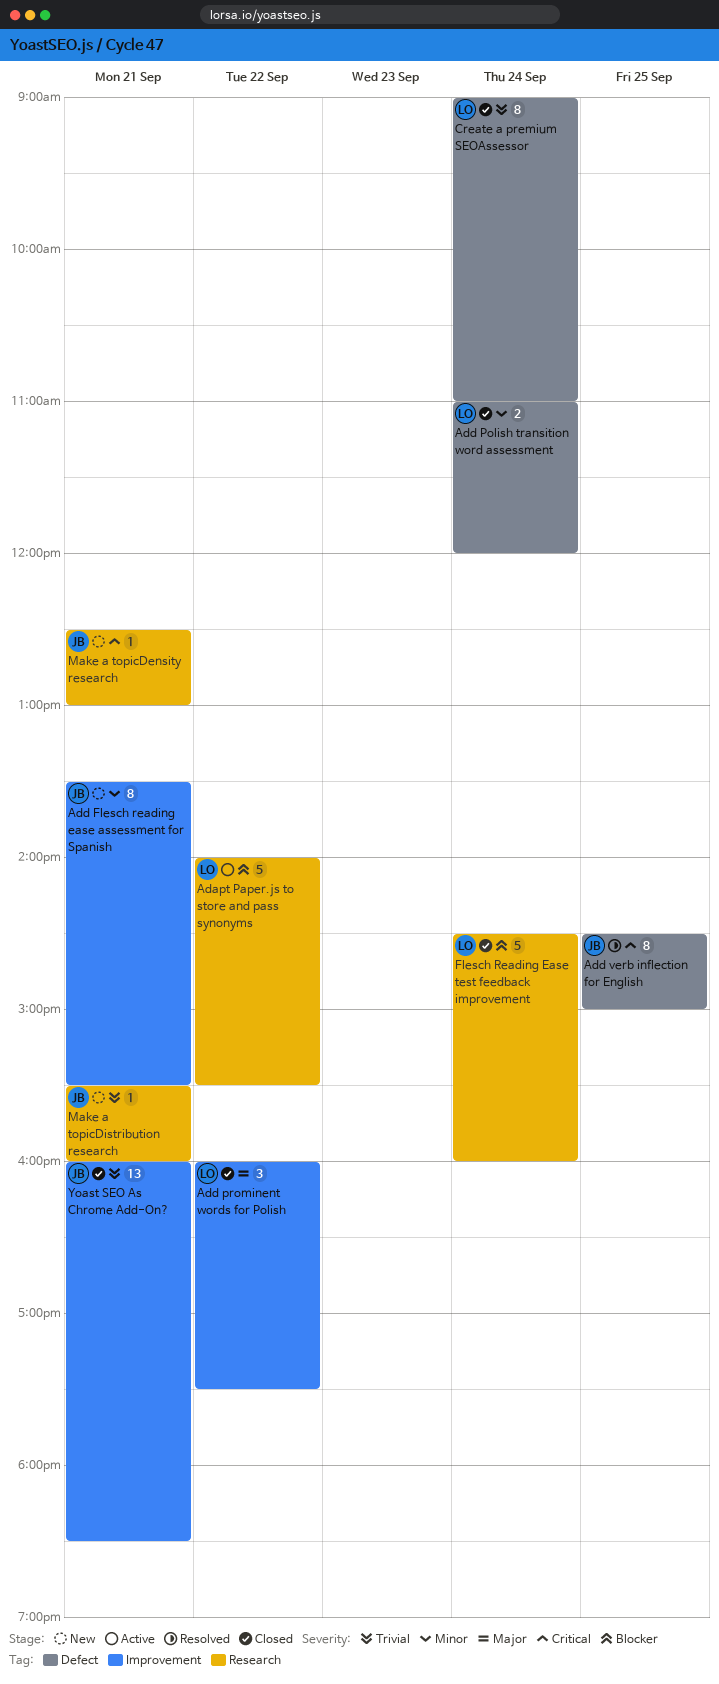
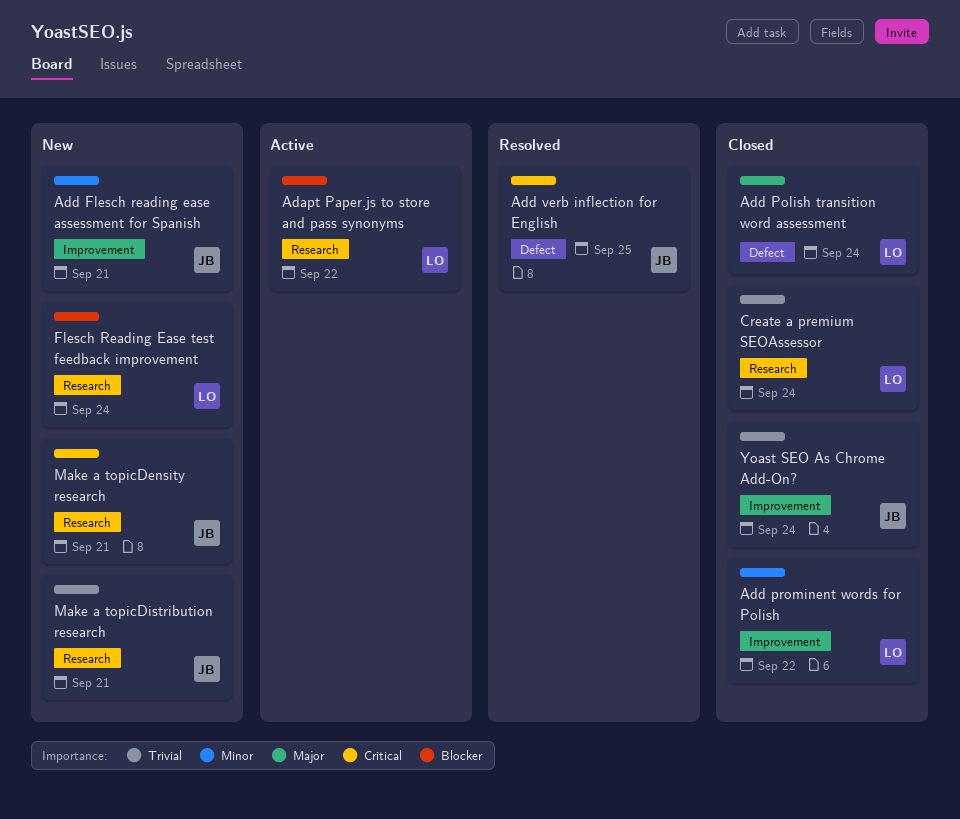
Add Polish transition word assessment, priority: Minor -> Major
Add prominent words for Polish, priority: Major -> Minor
Create a premium SEOAssessor, label: Defect -> Research
Flesch Reading Ease test feedback improvement, status: Closed -> New
Yoast SEO As Chrome Add-On?, day: Sep 21 -> Sep 24

